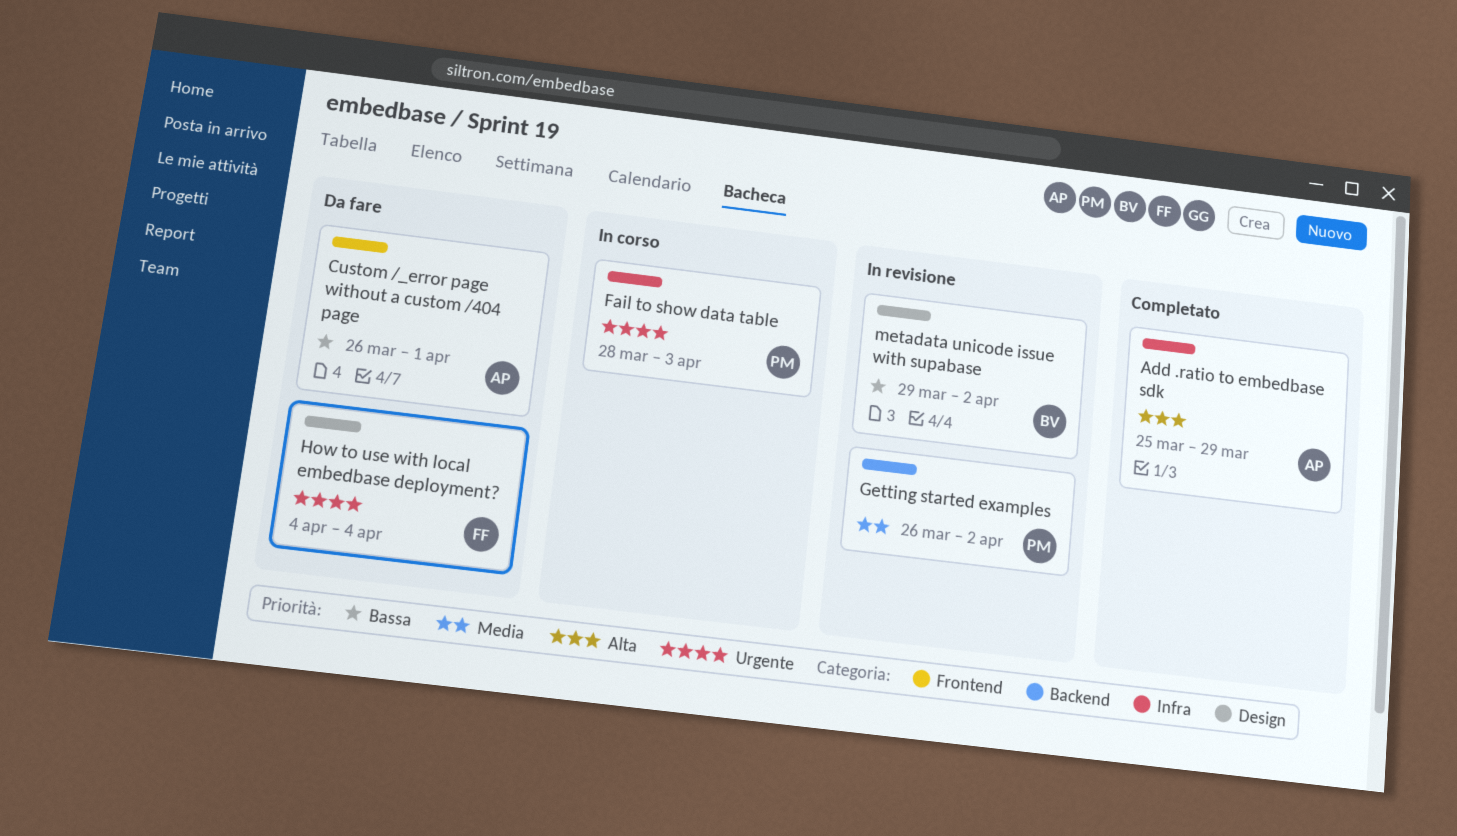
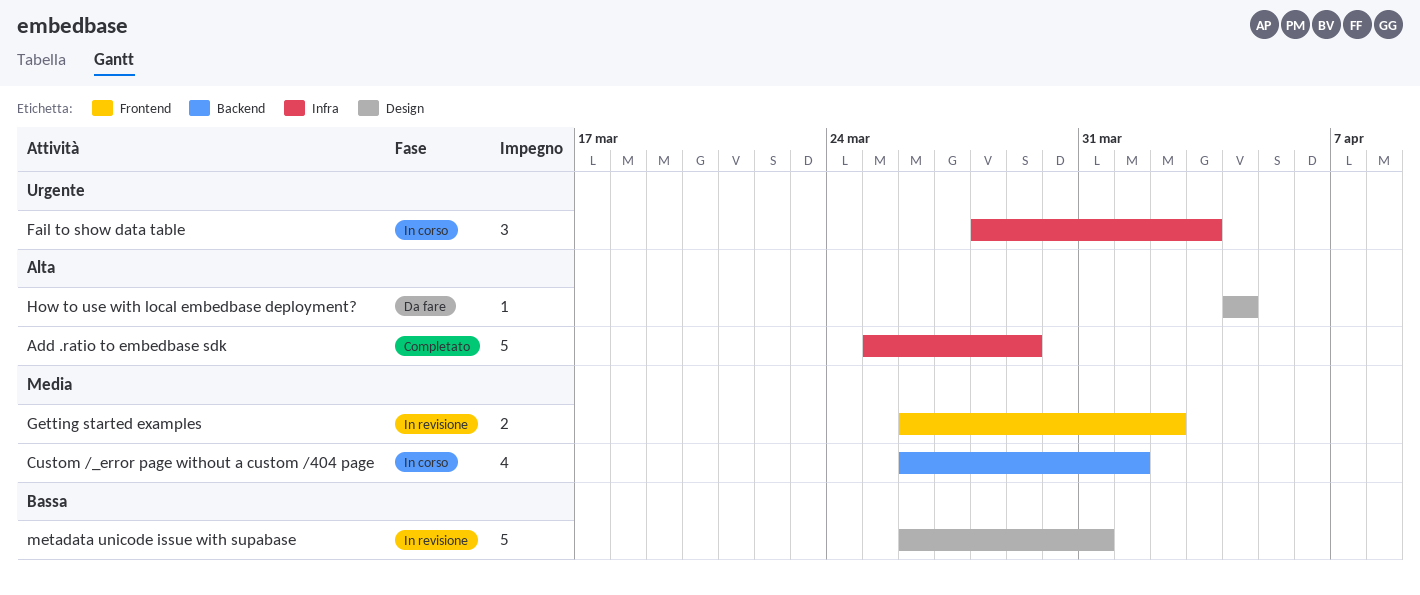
Custom /_error page without a custom /404 page, status: Da fare -> In corso
Custom /_error page without a custom /404 page, priority: Bassa -> Media
Custom /_error page without a custom /404 page, label: Frontend -> Backend
Getting started examples, label: Backend -> Frontend
How to use with local embedbase deployment?, priority: Urgente -> Alta
metadata unicode issue with supabase, start: Mar 29 -> Mar 26
metadata unicode issue with supabase, due: Apr 2 -> Mar 31

